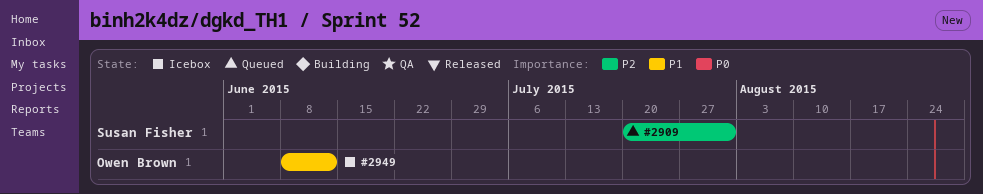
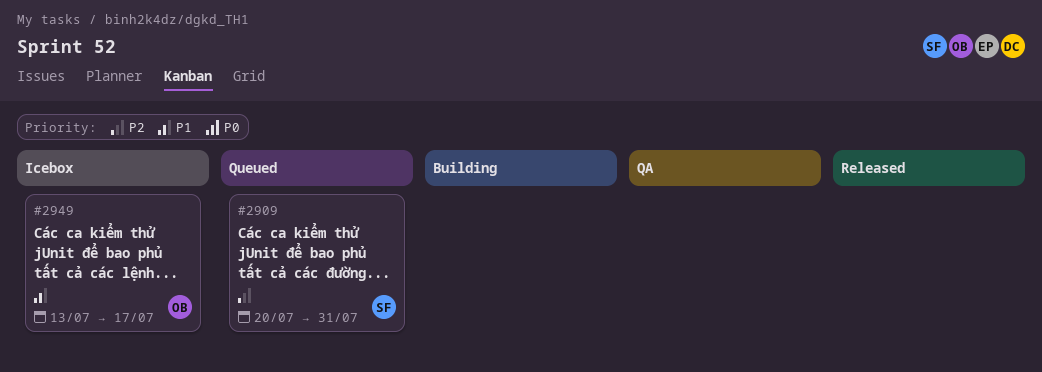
#2949, start: Jun 8 -> Jul 13
#2949, due: Jun 12 -> Jul 17

